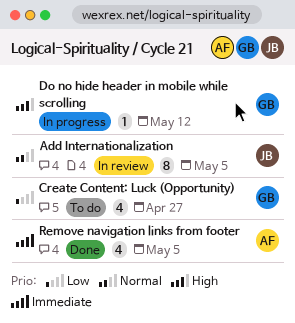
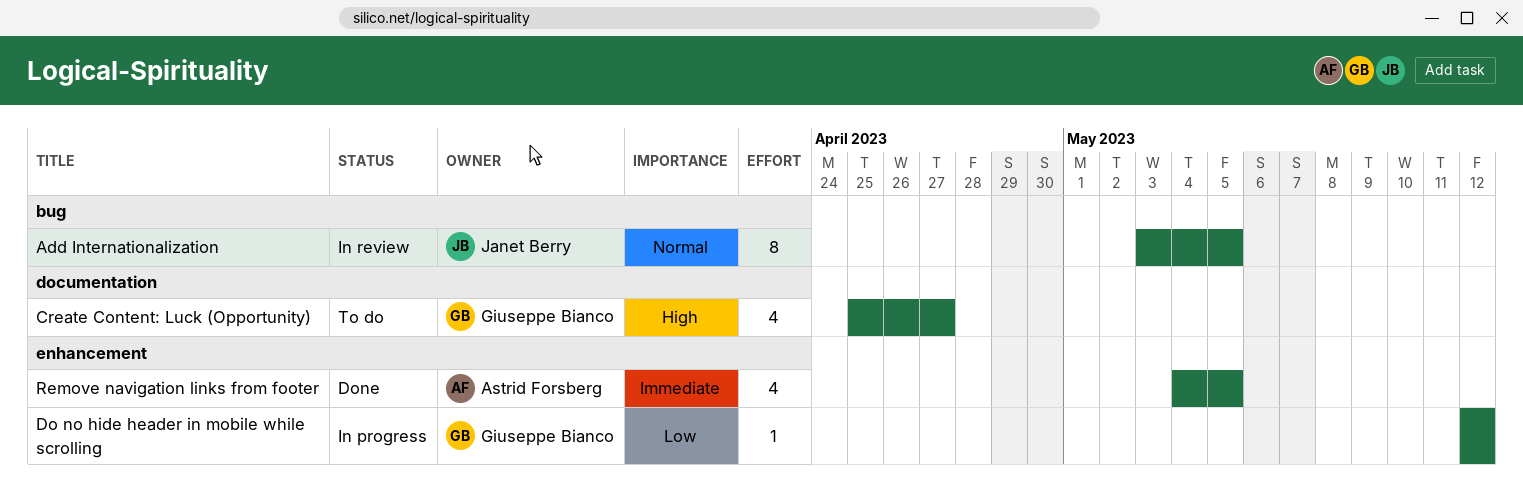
Create Content: Luck (Opportunity), priority: Low -> High
Do no hide header in mobile while scrolling, priority: High -> Low

